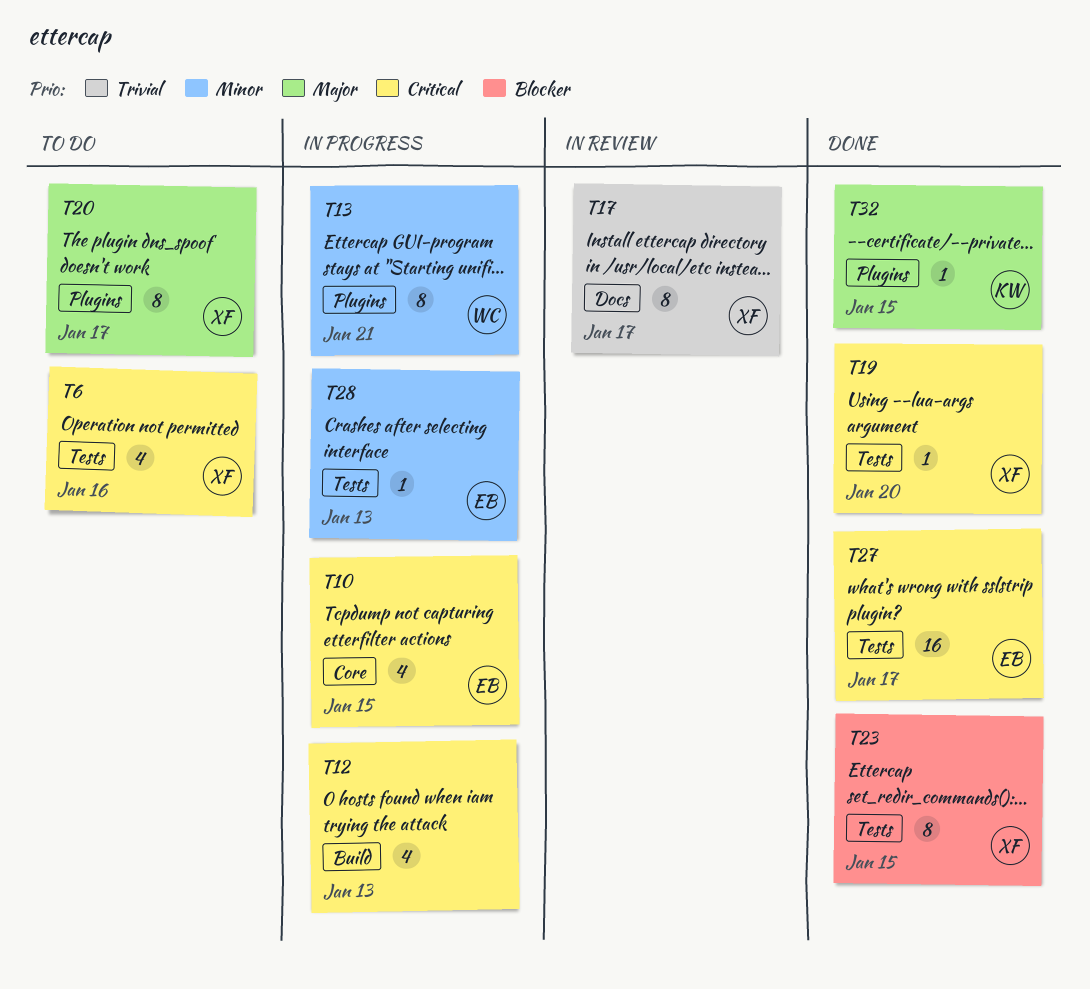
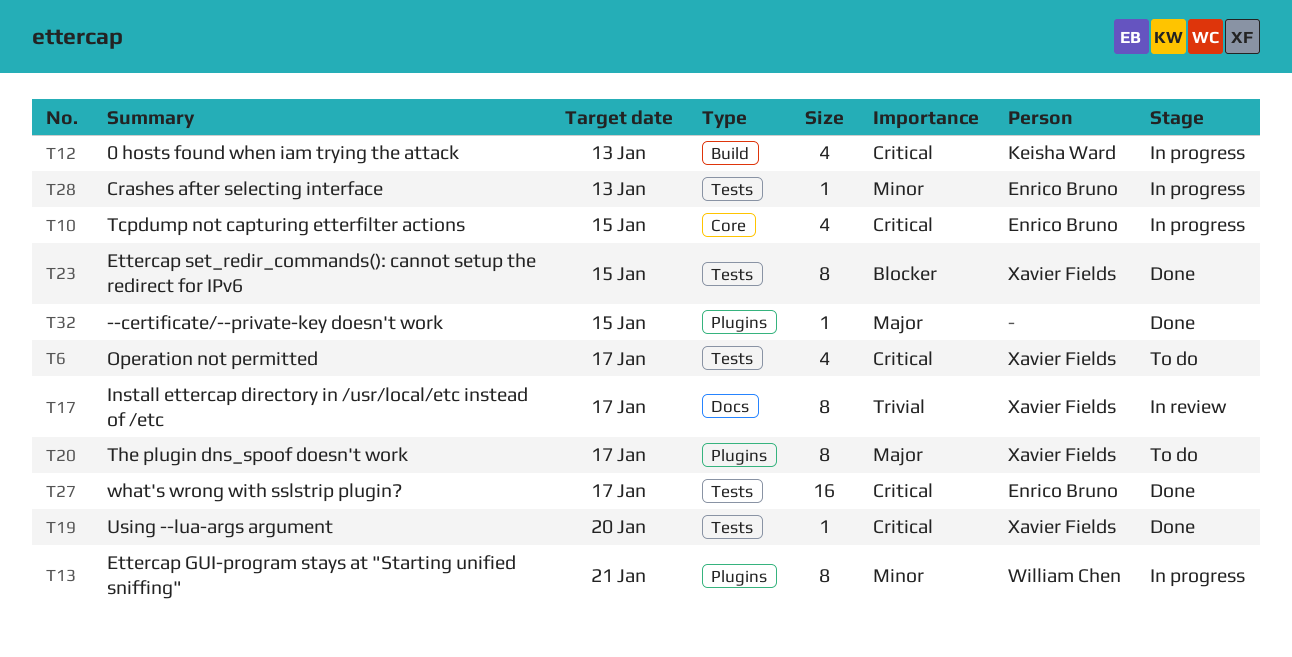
T6, due: Jan 16 -> Jan 17
T12, owner: none -> Keisha Ward
T32, owner: Keisha Ward -> none

